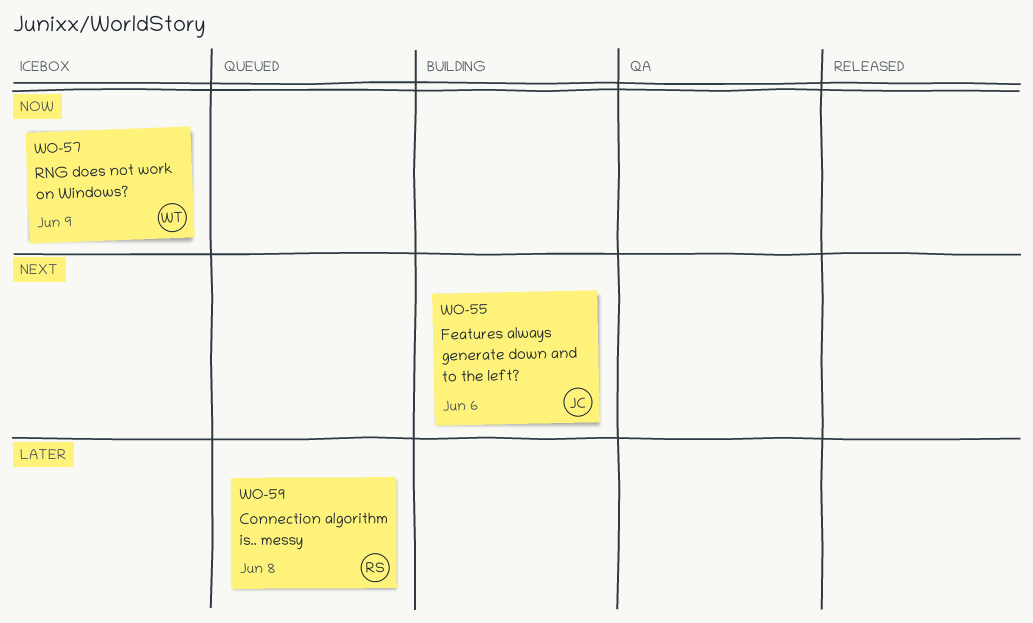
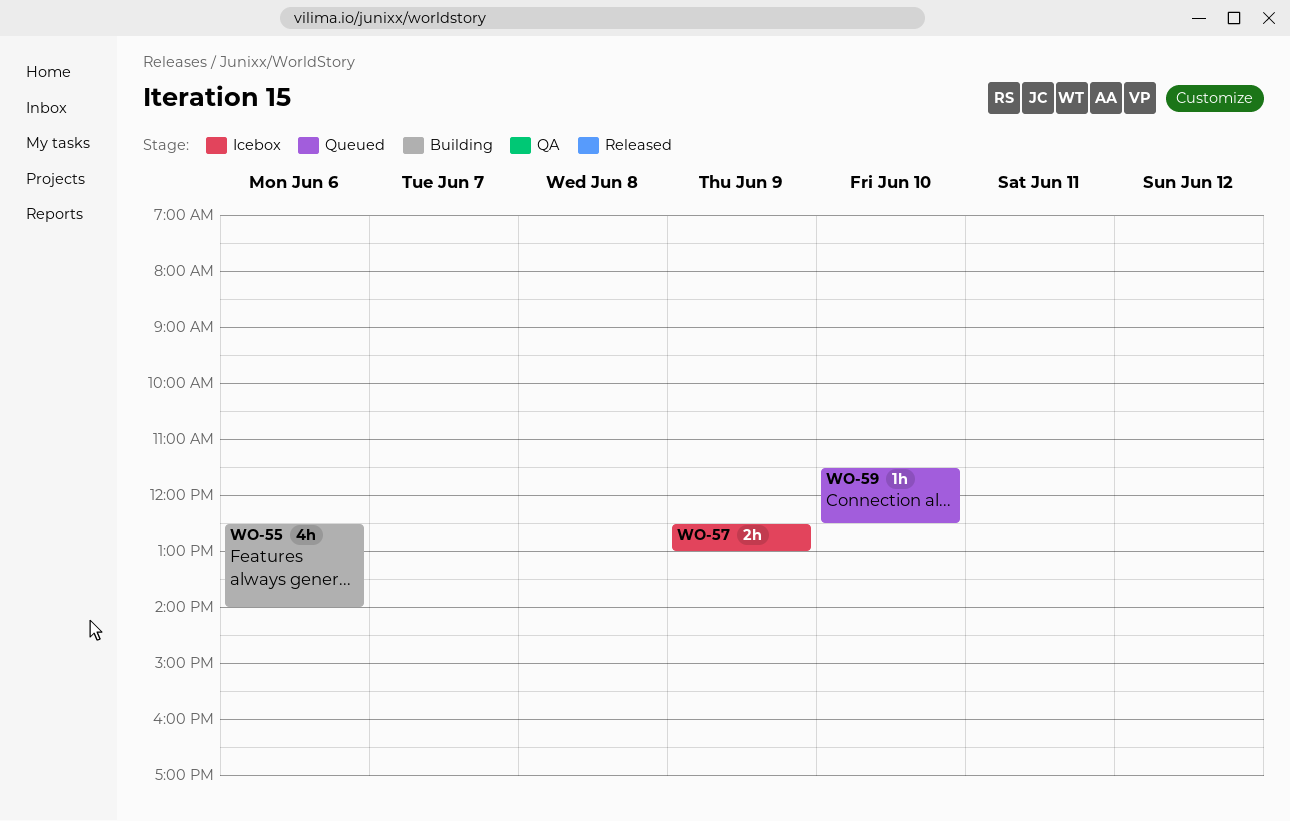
WO-59, day: Jun 8 -> Jun 10

